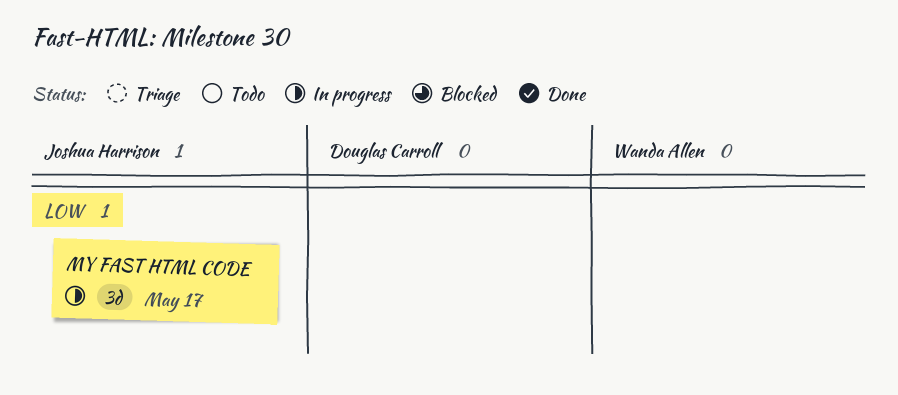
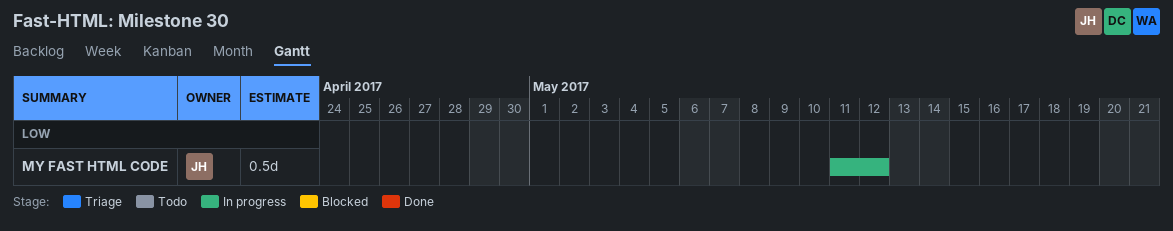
MY FAST HTML CODE, estimate: 3d -> 0.5d
MY FAST HTML CODE, due: May 17 -> May 12

